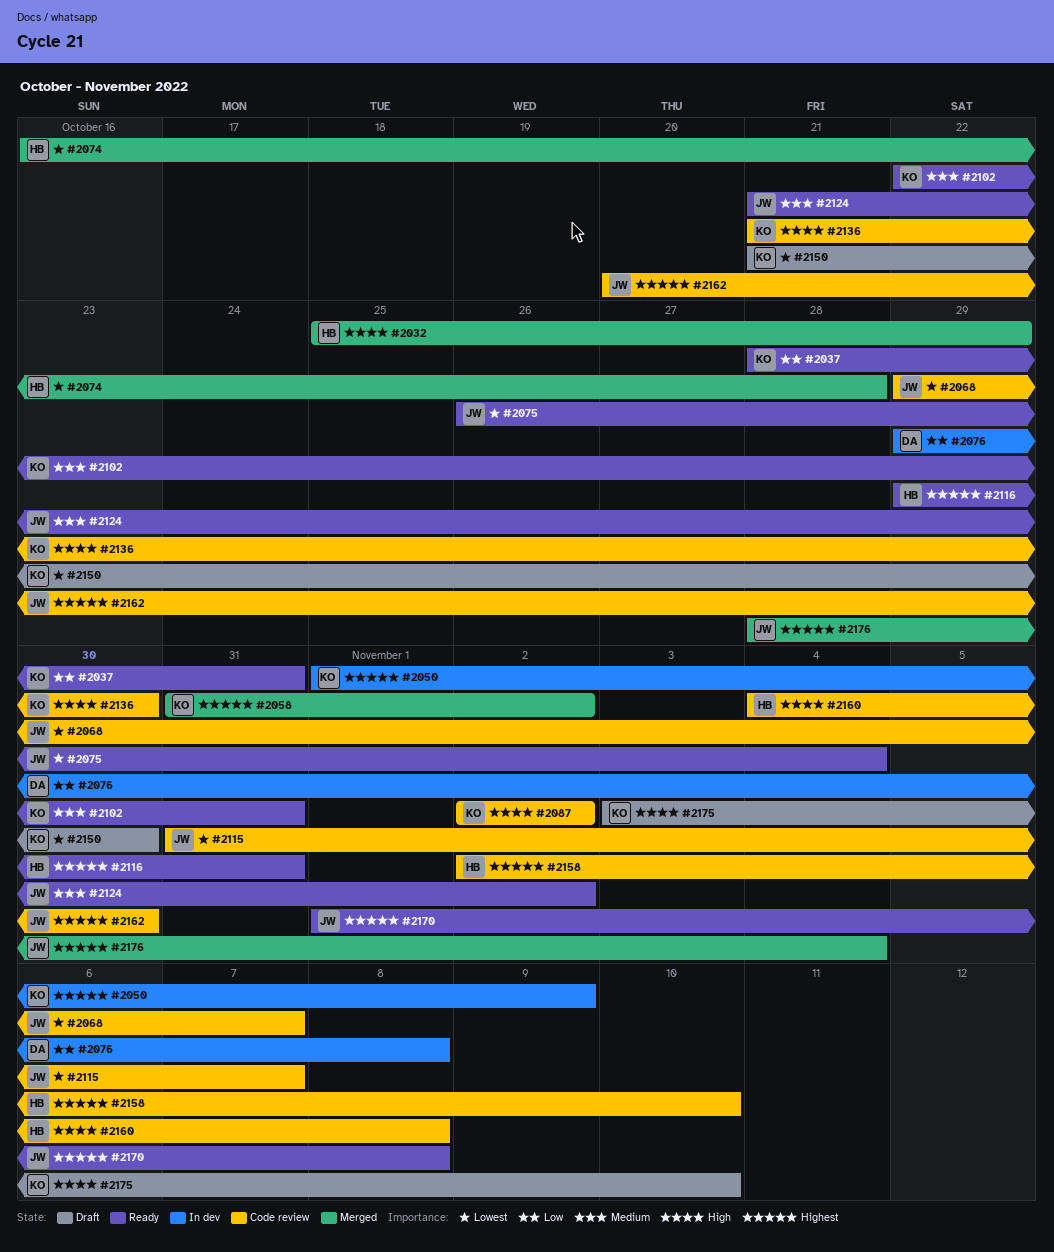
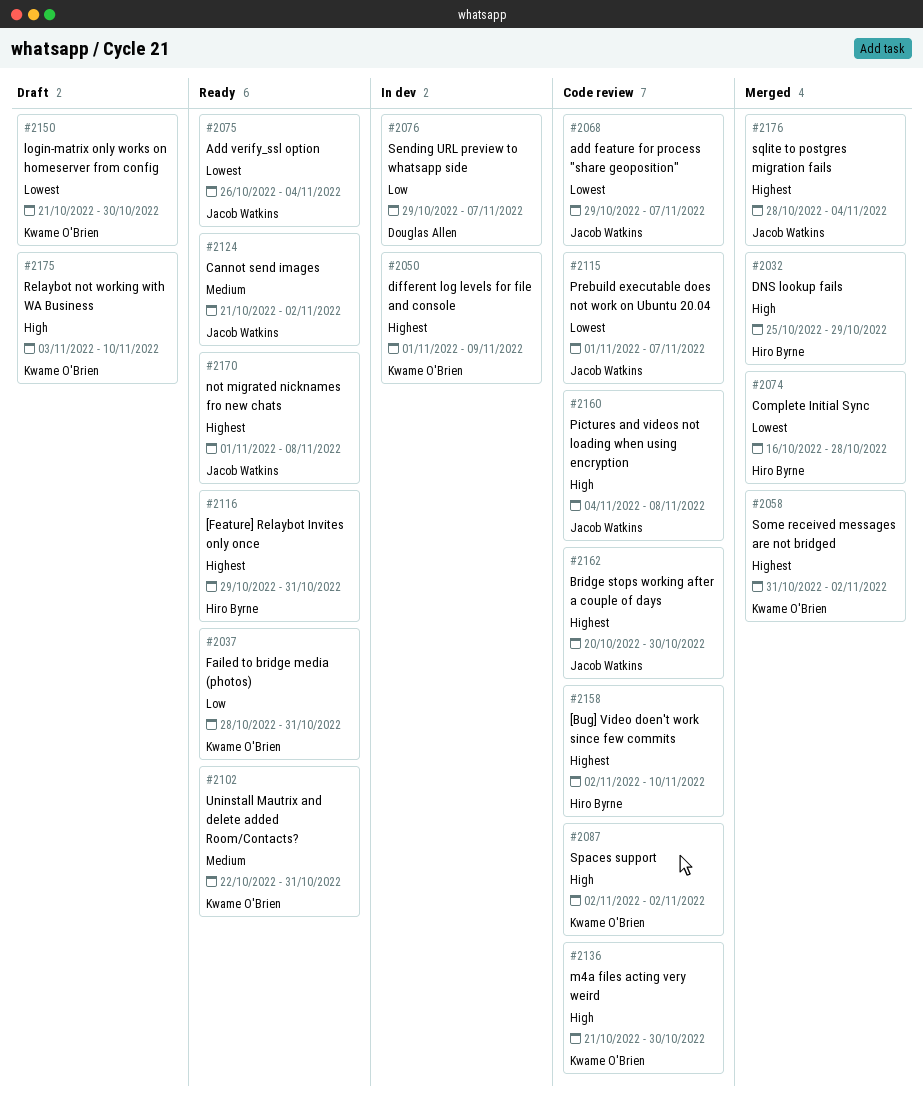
#2076, due: Nov 8 -> Nov 7
#2115, start: Oct 31 -> Nov 1
#2160, owner: Hiro Byrne -> Jacob Watkins

